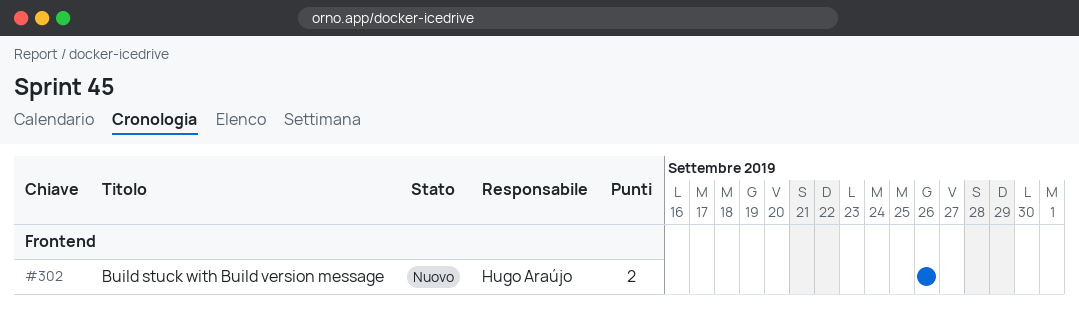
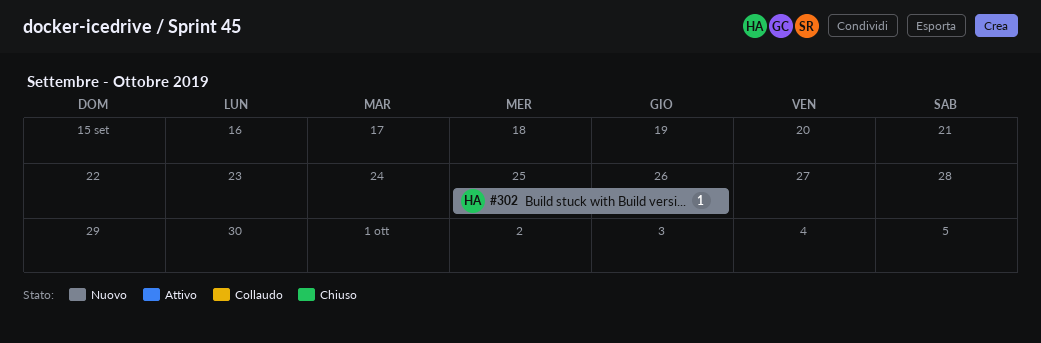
#302, estimate: 2 -> 1
#302, start: Sep 26 -> Sep 25

